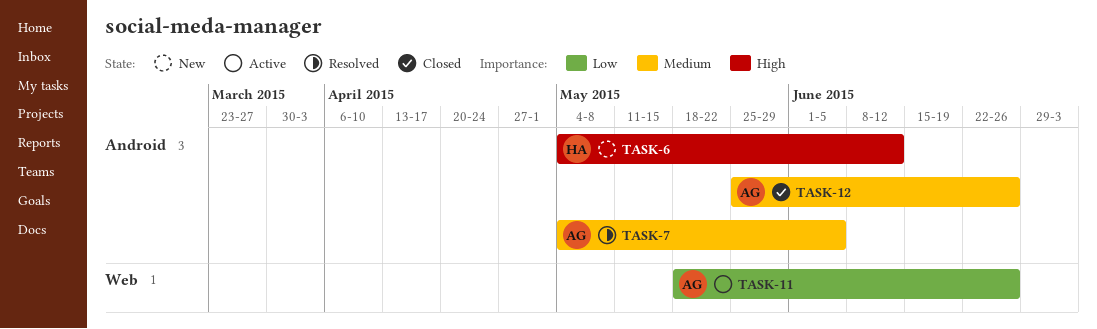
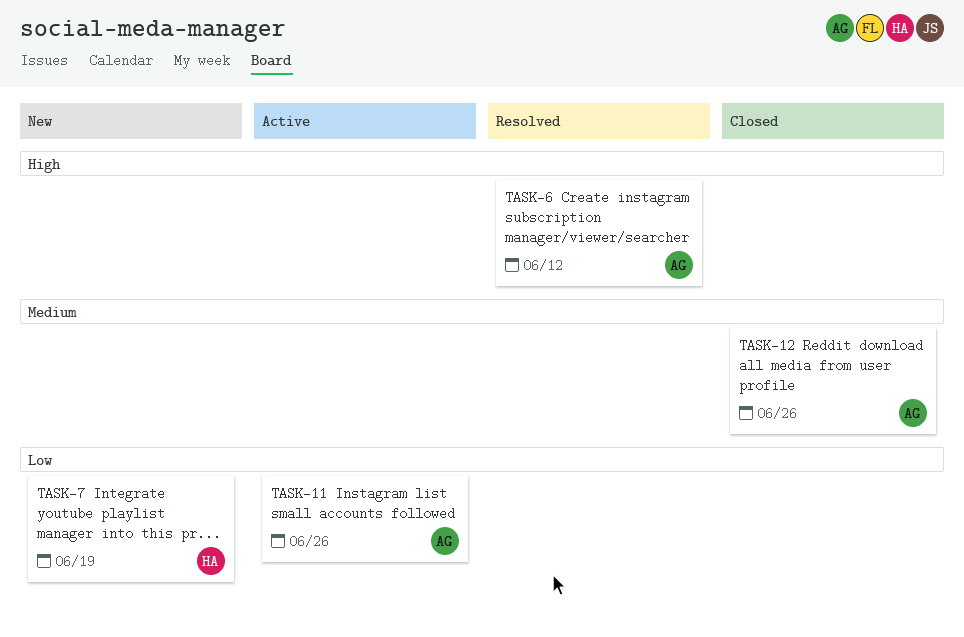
TASK-6, status: New -> Resolved
TASK-6, owner: HA -> AG
TASK-7, status: Resolved -> New
TASK-7, owner: AG -> HA
TASK-7, priority: Medium -> Low
TASK-7, due: Jun 5 -> Jun 19

